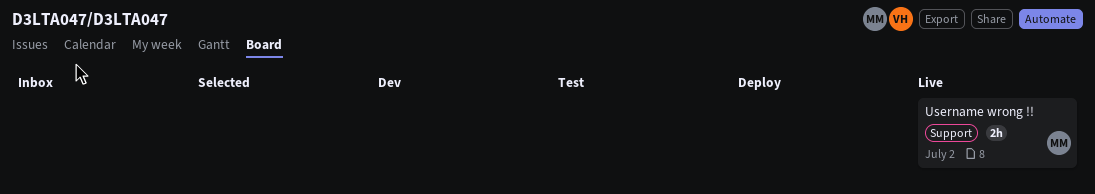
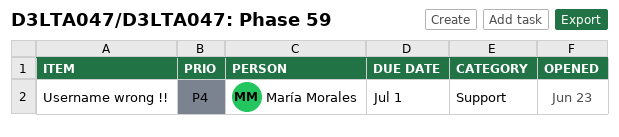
Username wrong !!, due: Jul 2 -> Jul 1

